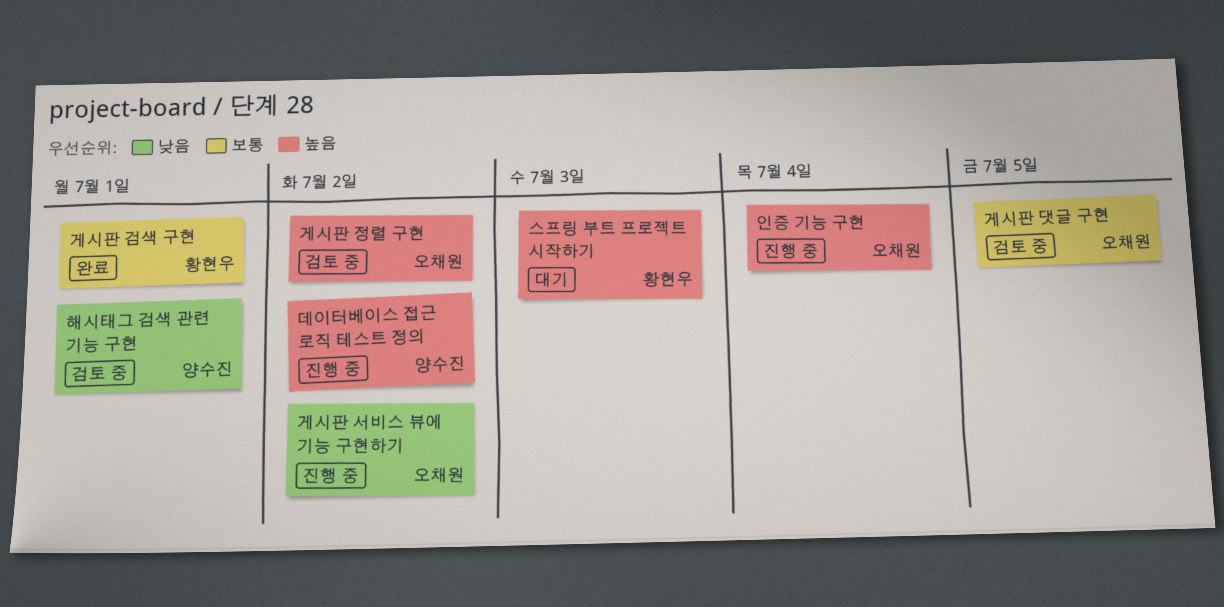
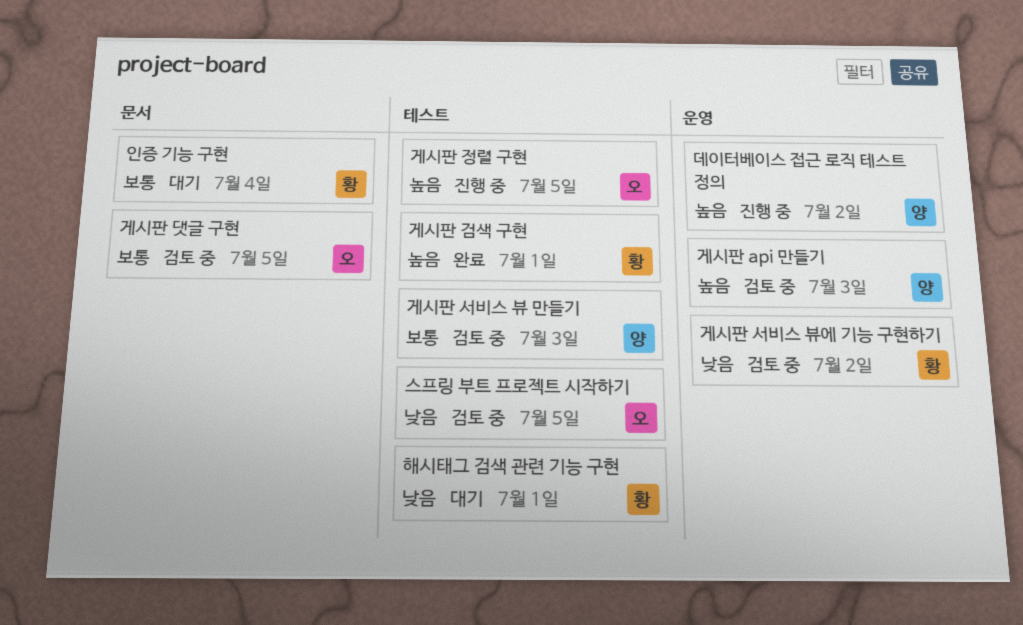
게시판 api 만들기: none -> present
게시판 검색 구현, priority: 보통 -> 높음
게시판 서비스 뷰 만들기: none -> present
게시판 서비스 뷰에 기능 구현하기, status: 진행 중 -> 검토 중
게시판 서비스 뷰에 기능 구현하기, owner: 오채원 -> 황현우
게시판 정렬 구현, status: 검토 중 -> 진행 중
게시판 정렬 구현, due: Jul 2 -> Jul 5
스프링 부트 프로젝트 시작하기, status: 대기 -> 검토 중
스프링 부트 프로젝트 시작하기, owner: 황현우 -> 오채원
스프링 부트 프로젝트 시작하기, priority: 높음 -> 낮음
스프링 부트 프로젝트 시작하기, due: Jul 3 -> Jul 5
인증 기능 구현, status: 진행 중 -> 대기
인증 기능 구현, owner: 오채원 -> 황현우
인증 기능 구현, priority: 높음 -> 보통
해시태그 검색 관련 기능 구현, status: 검토 중 -> 대기
해시태그 검색 관련 기능 구현, owner: 양수진 -> 황현우

